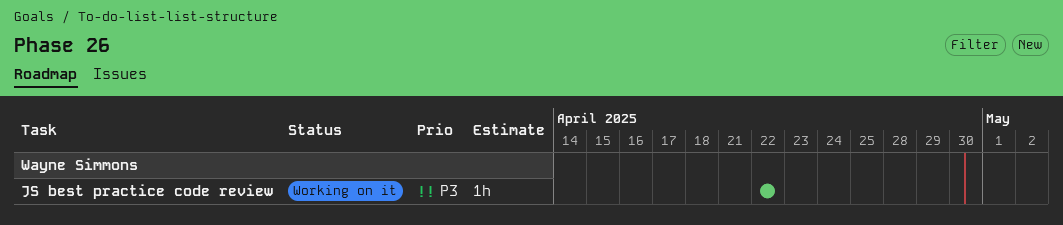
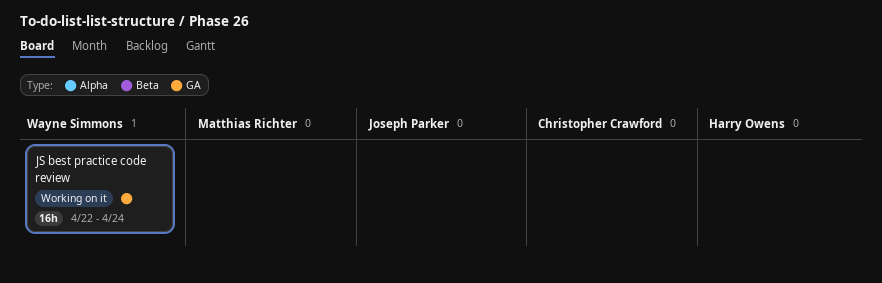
JS best practice code review, estimate: 1h -> 16h
JS best practice code review, due: Apr 22 -> Apr 24

